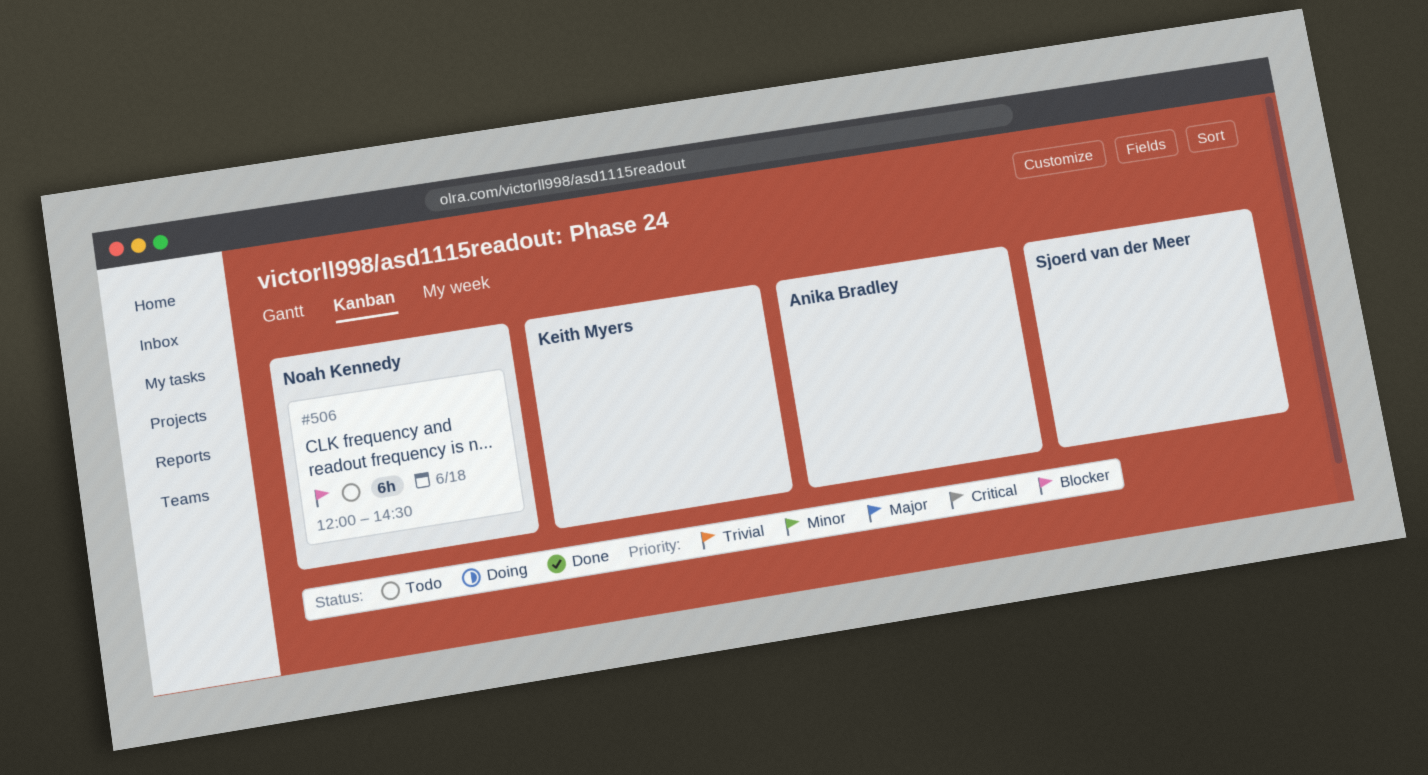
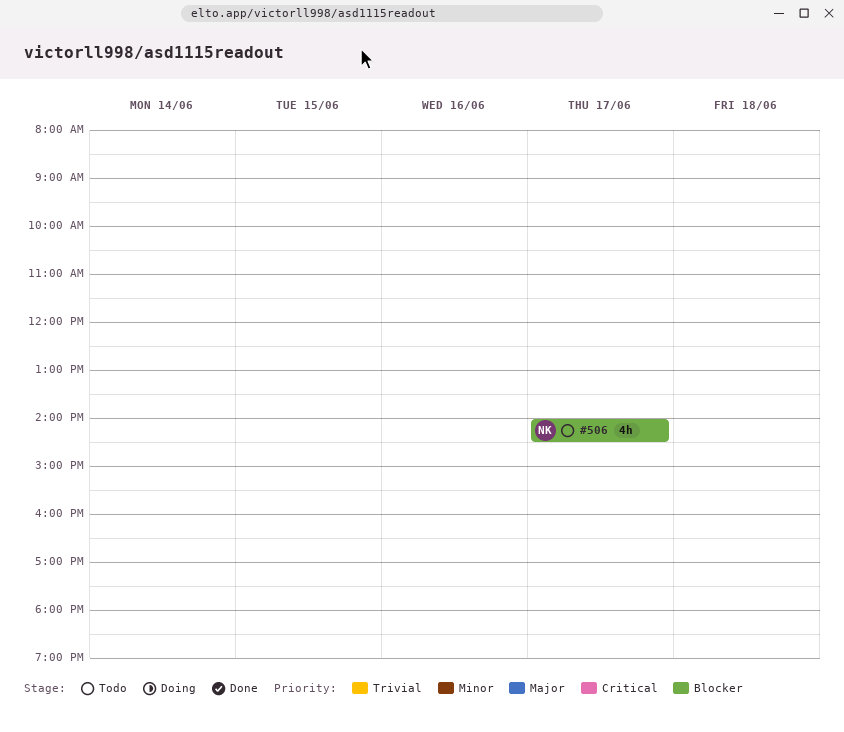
#506, estimate: 6h -> 4h
#506, day: Jun 18 -> Jun 17
#506, begins: 12:00 -> 14:00

